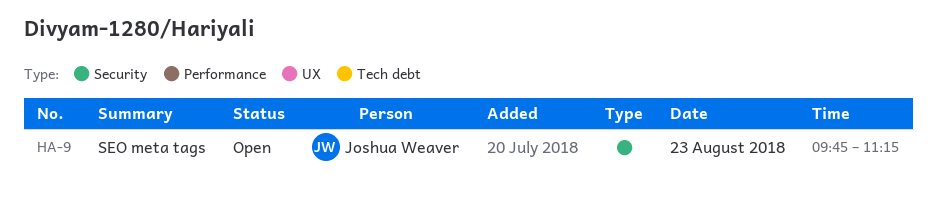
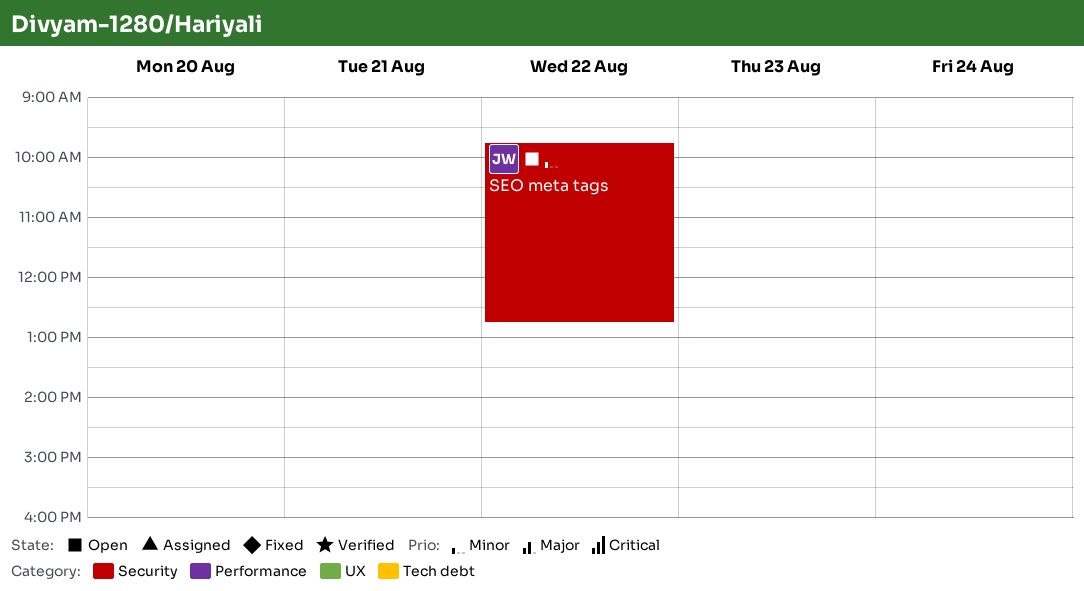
SEO meta tags, day: Aug 23 -> Aug 22
SEO meta tags, ends: 11:15 -> 12:45

